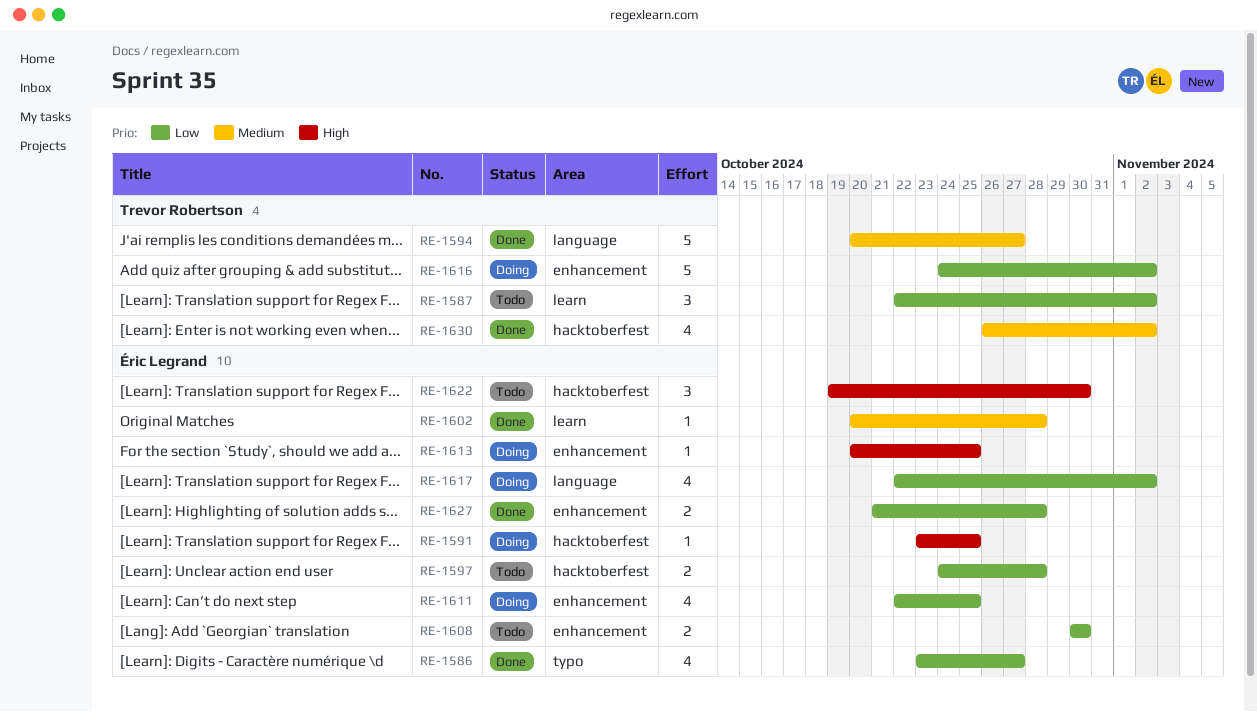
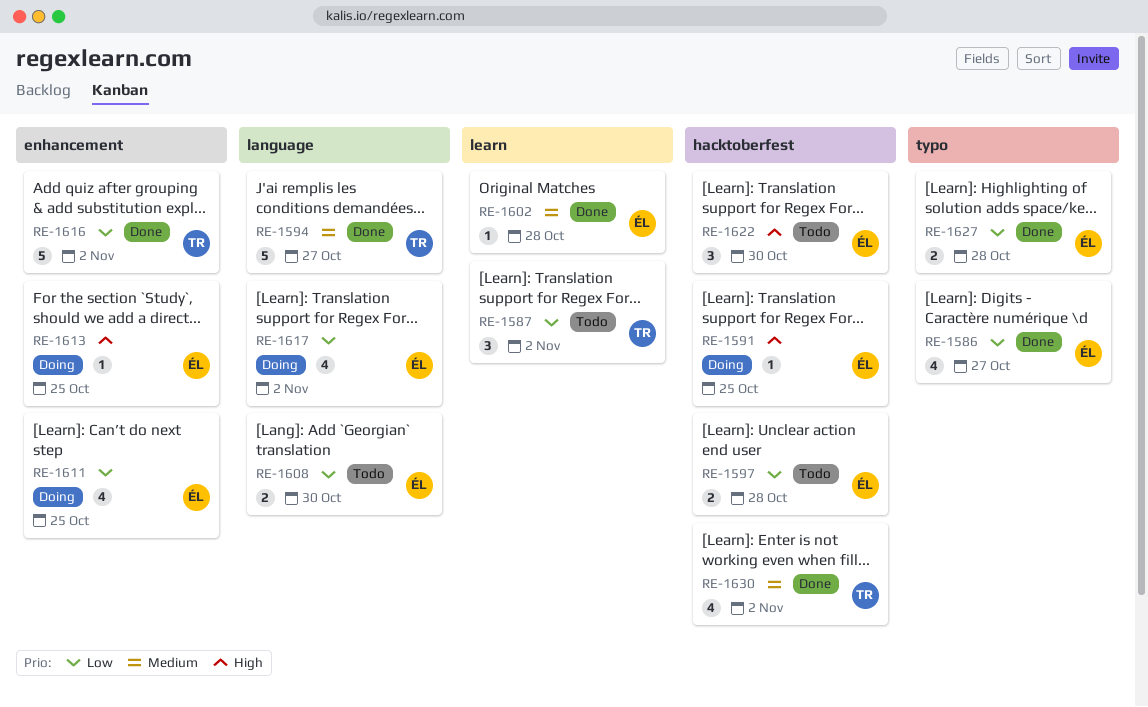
RE-1608, label: enhancement -> language
RE-1616, status: Doing -> Done
RE-1627, label: enhancement -> typo

